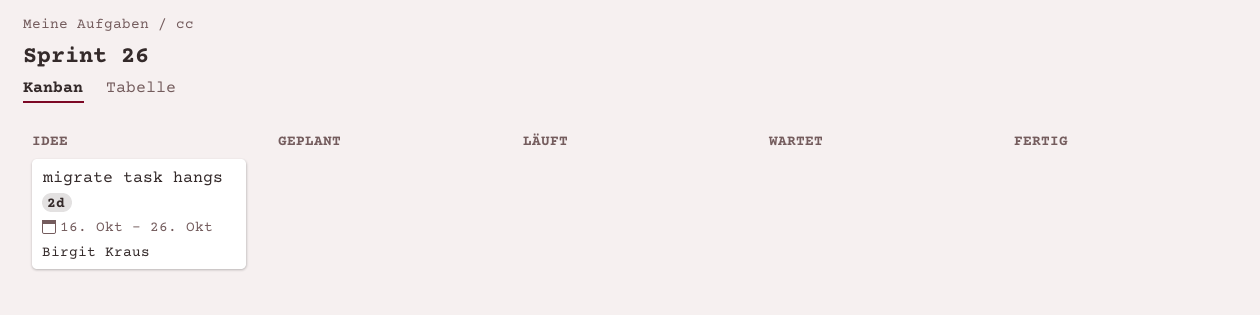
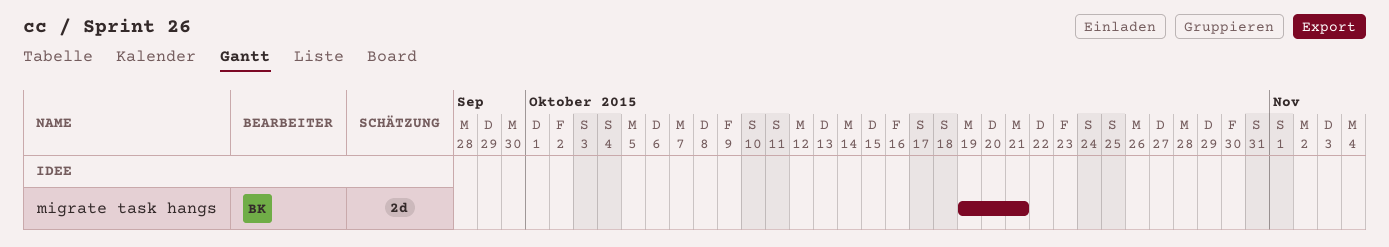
migrate task hangs, start: Oct 16 -> Oct 19
migrate task hangs, due: Oct 26 -> Oct 21

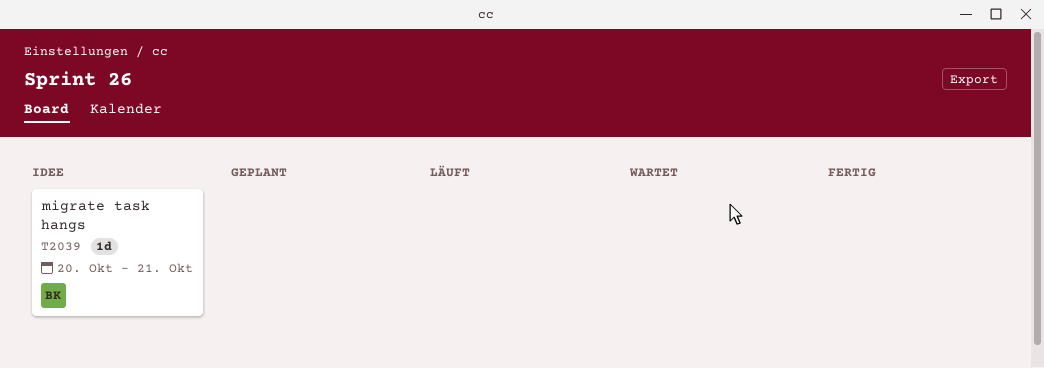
migrate task hangs, estimate: 2d -> 1d
migrate task hangs, start: Oct 19 -> Oct 20

